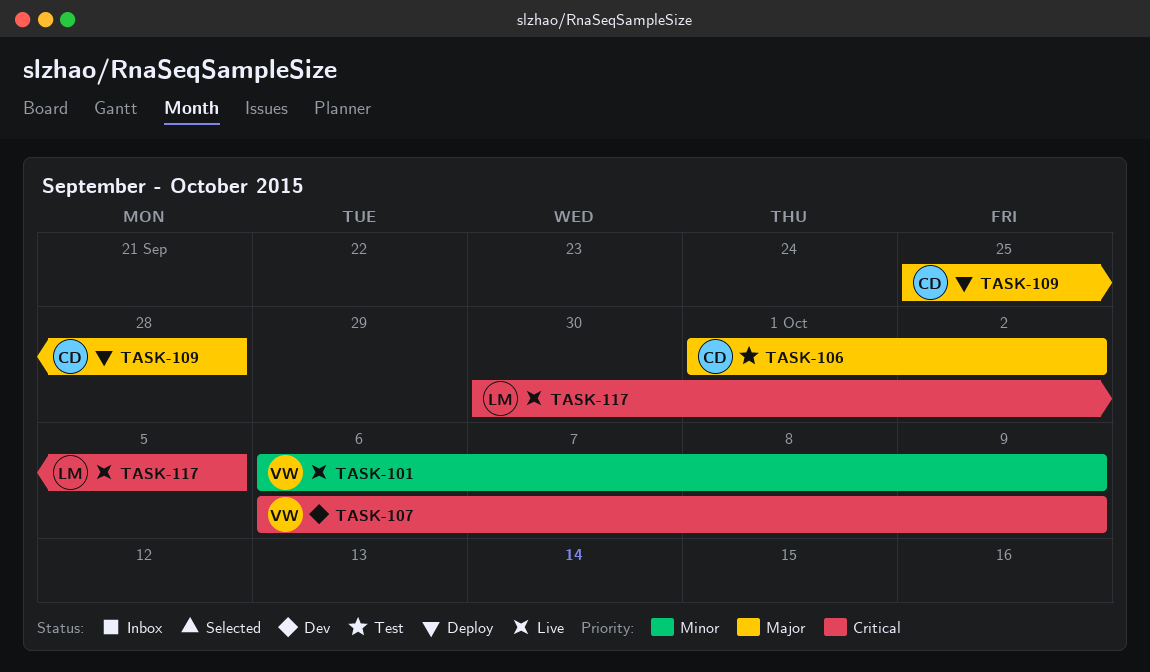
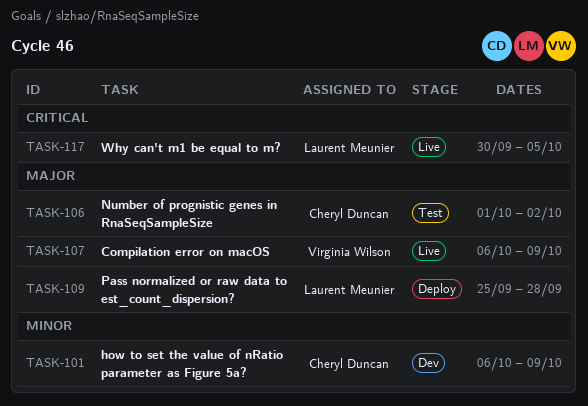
TASK-101, status: Live -> Dev
TASK-101, owner: Virginia Wilson -> Cheryl Duncan
TASK-107, status: Dev -> Live
TASK-107, priority: Critical -> Major
TASK-109, owner: Cheryl Duncan -> Laurent Meunier

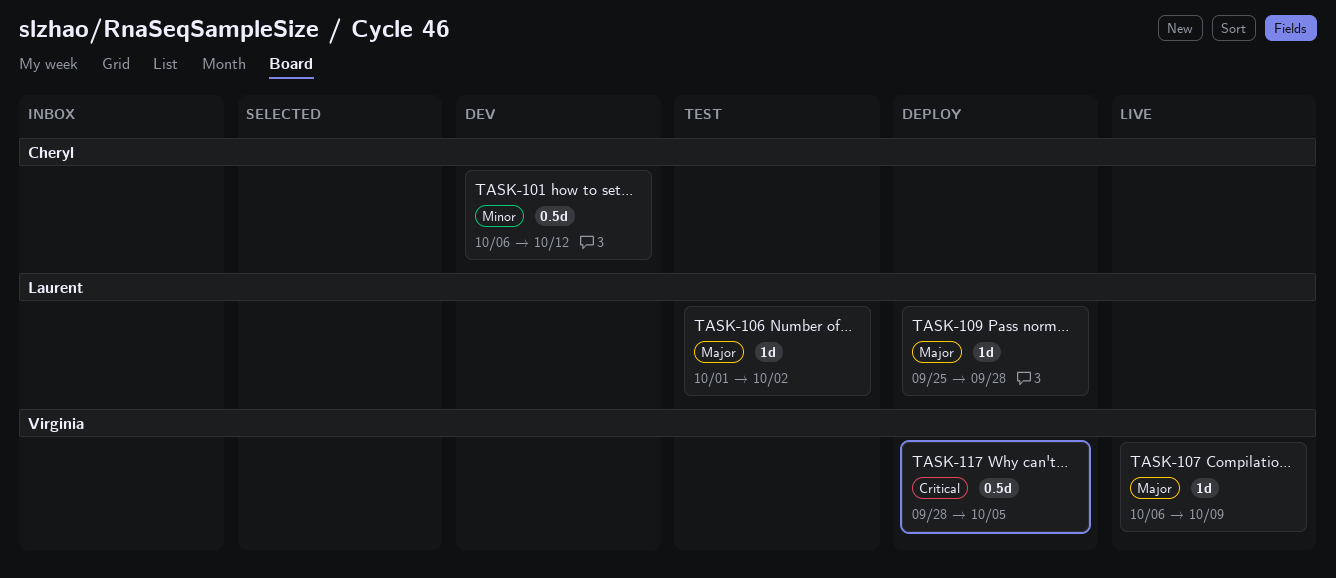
TASK-101, due: Oct 9 -> Oct 12
TASK-106, owner: Cheryl Duncan -> Laurent Meunier
TASK-117, status: Live -> Deploy
TASK-117, owner: Laurent Meunier -> Virginia Wilson
TASK-117, start: Sep 30 -> Sep 28

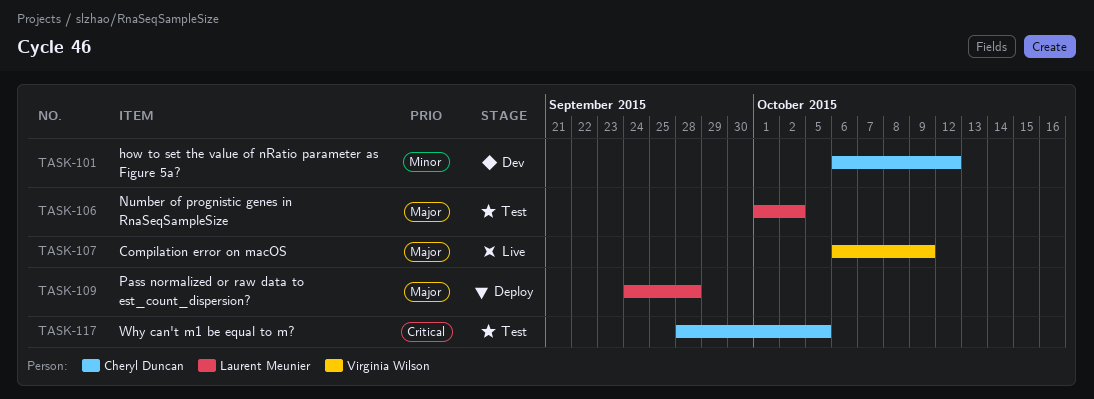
TASK-109, start: Sep 25 -> Sep 24
TASK-117, status: Deploy -> Test
TASK-117, owner: Virginia Wilson -> Cheryl Duncan

